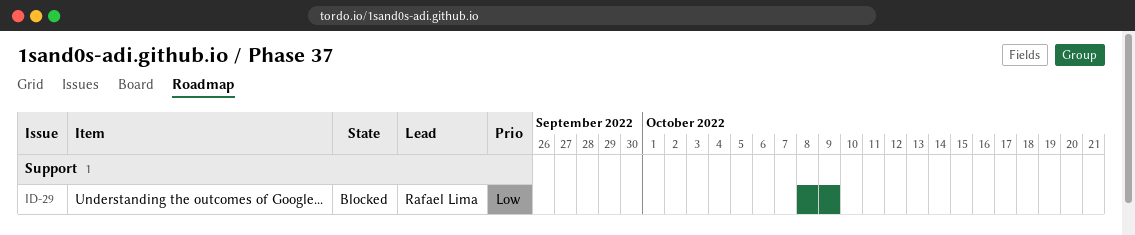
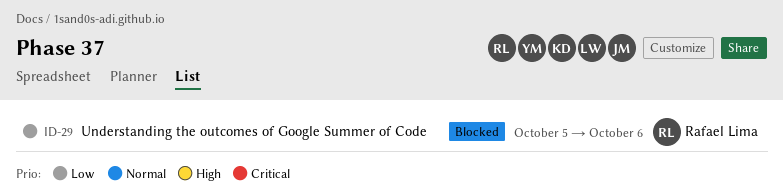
ID-29, start: Oct 8 -> Oct 5
ID-29, due: Oct 9 -> Oct 6

